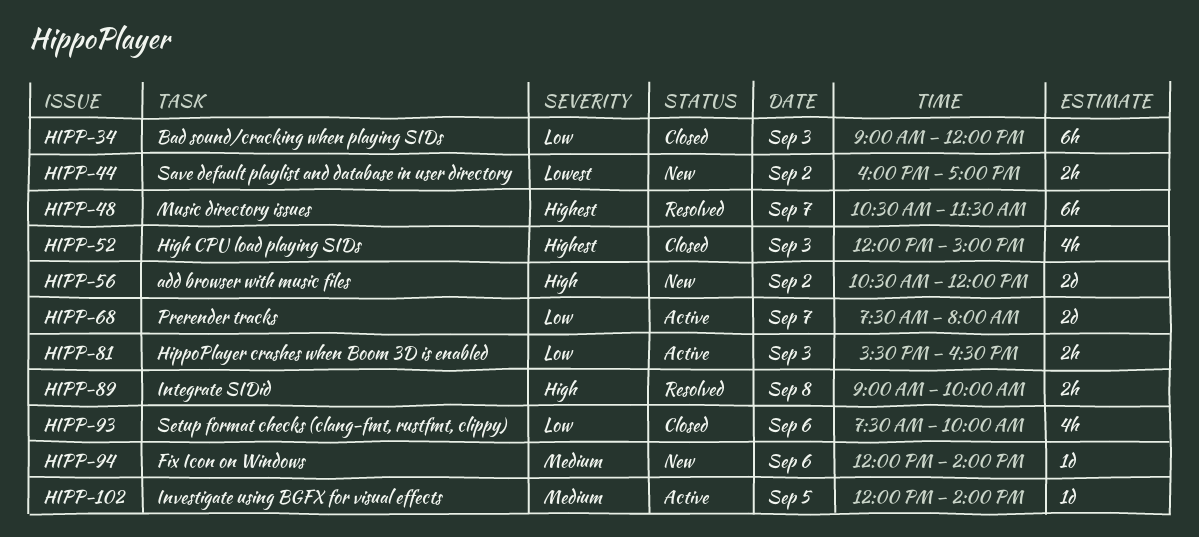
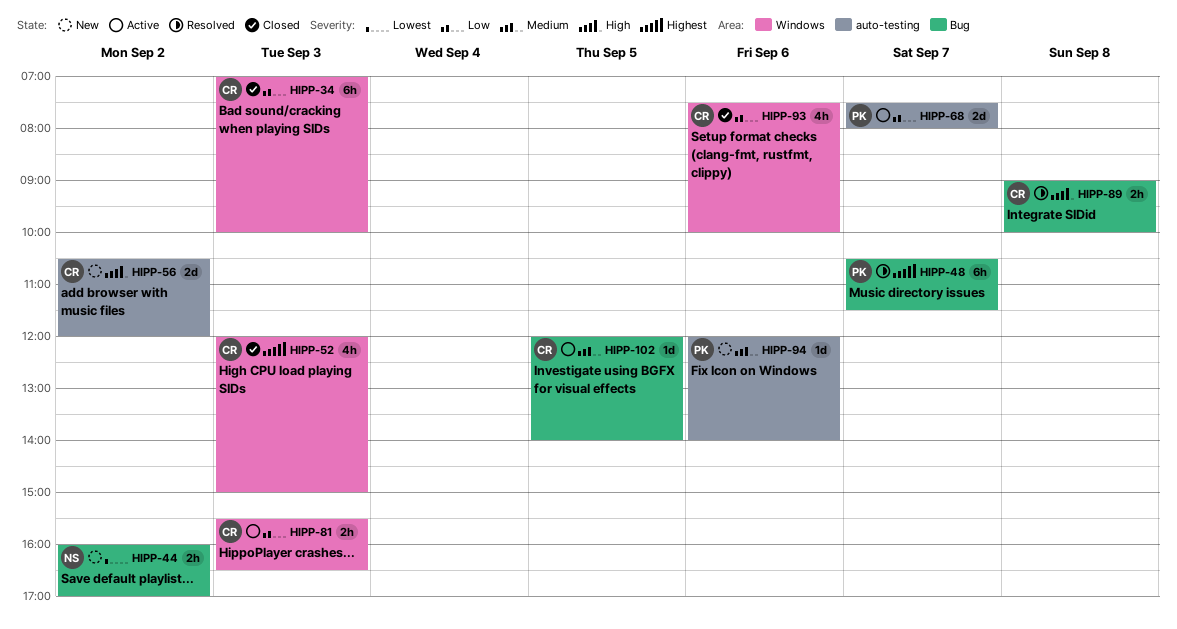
HIPP-34, begins: 09:00 -> 07:00
HIPP-34, ends: 12:00 -> 10:00

